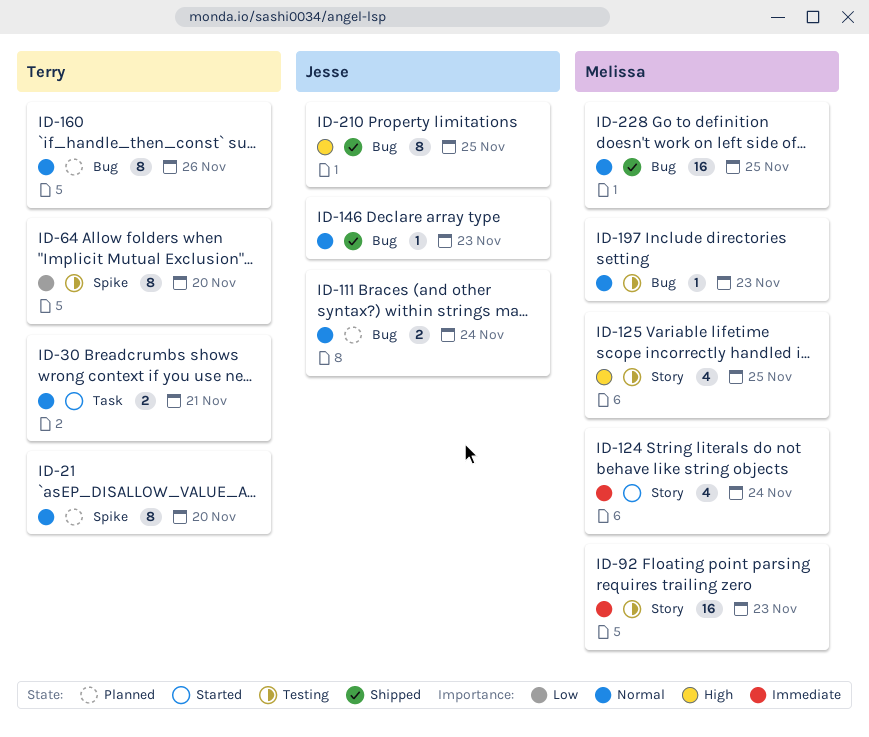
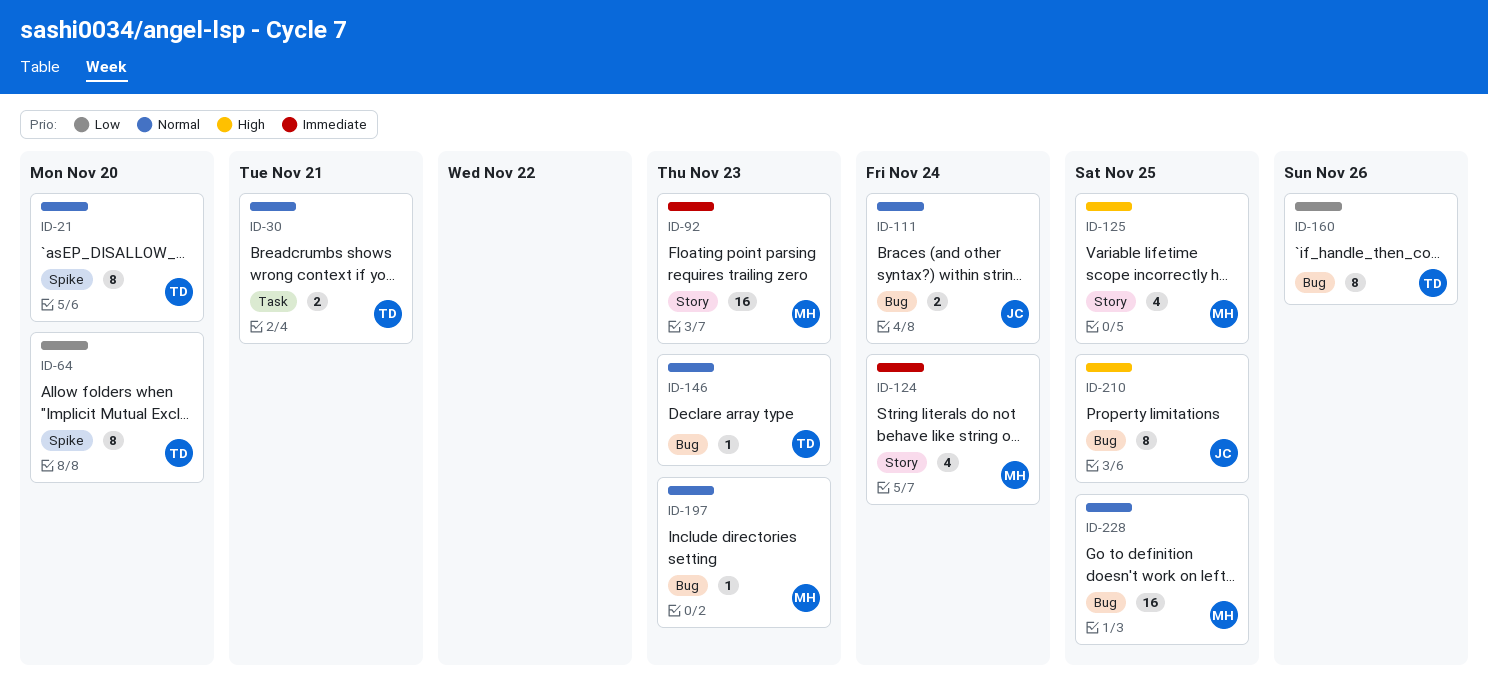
ID-146, owner: Jesse -> Terry
ID-160, priority: Normal -> Low

